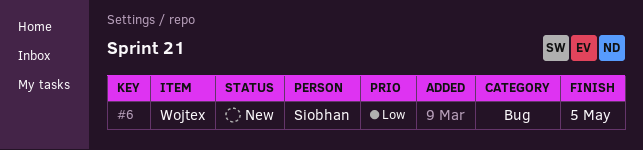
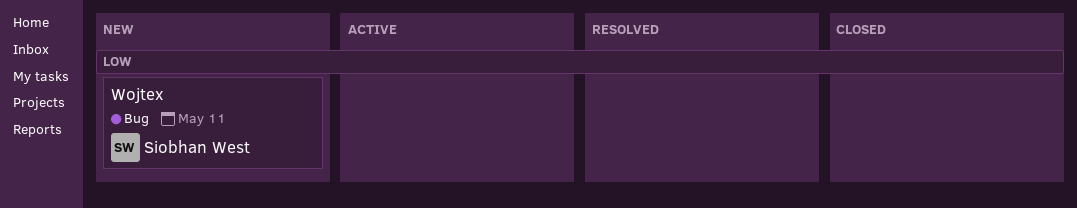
Wojtex, due: May 5 -> May 11

